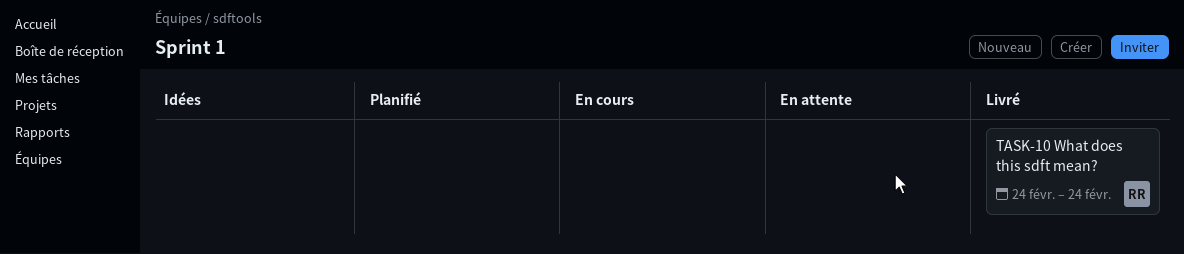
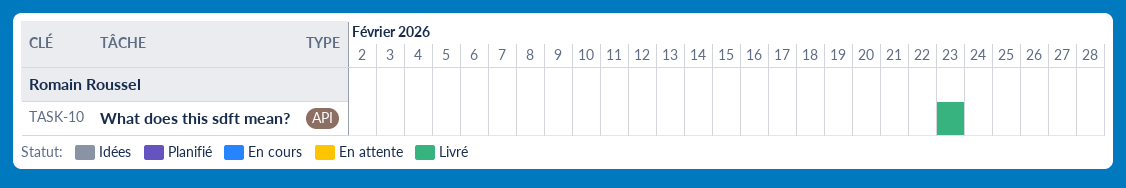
TASK-10, start: Feb 24 -> Feb 23
TASK-10, due: Feb 24 -> Feb 23

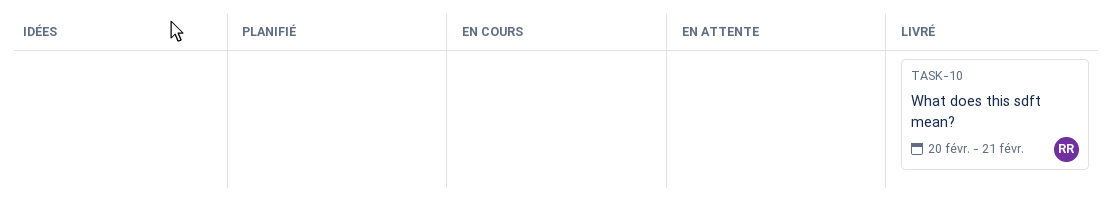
TASK-10, start: Feb 23 -> Feb 20
TASK-10, due: Feb 23 -> Feb 21

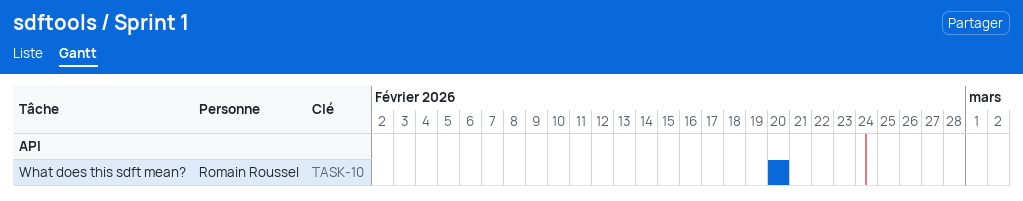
TASK-10, due: Feb 21 -> Feb 20

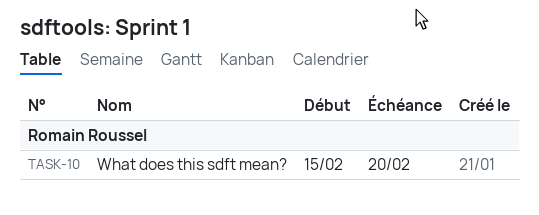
TASK-10, start: Feb 20 -> Feb 15

